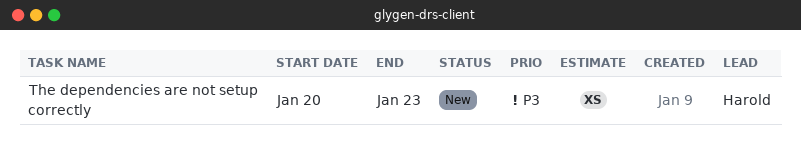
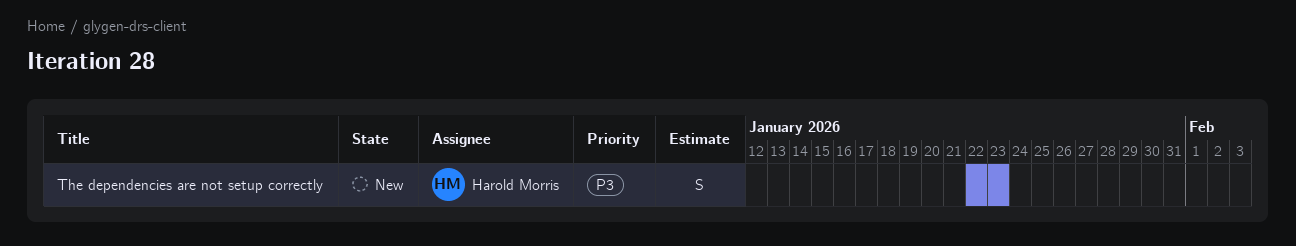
The dependencies are not setup correctly, estimate: XS -> S
The dependencies are not setup correctly, start: Jan 20 -> Jan 22

